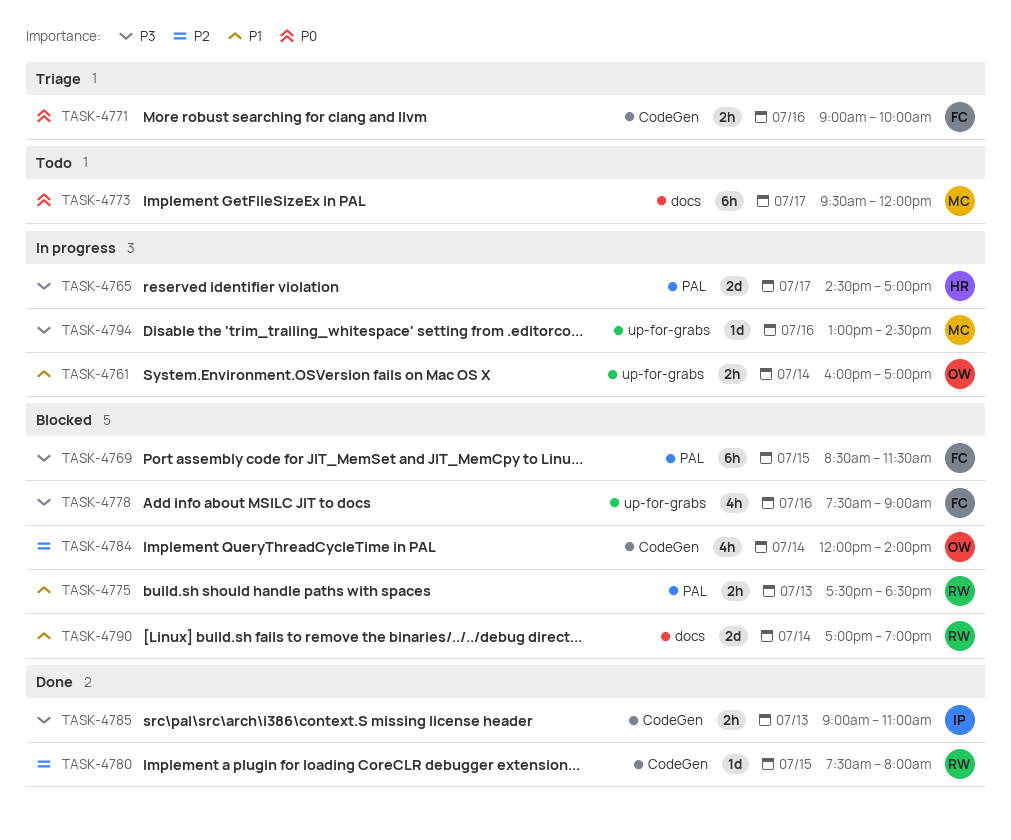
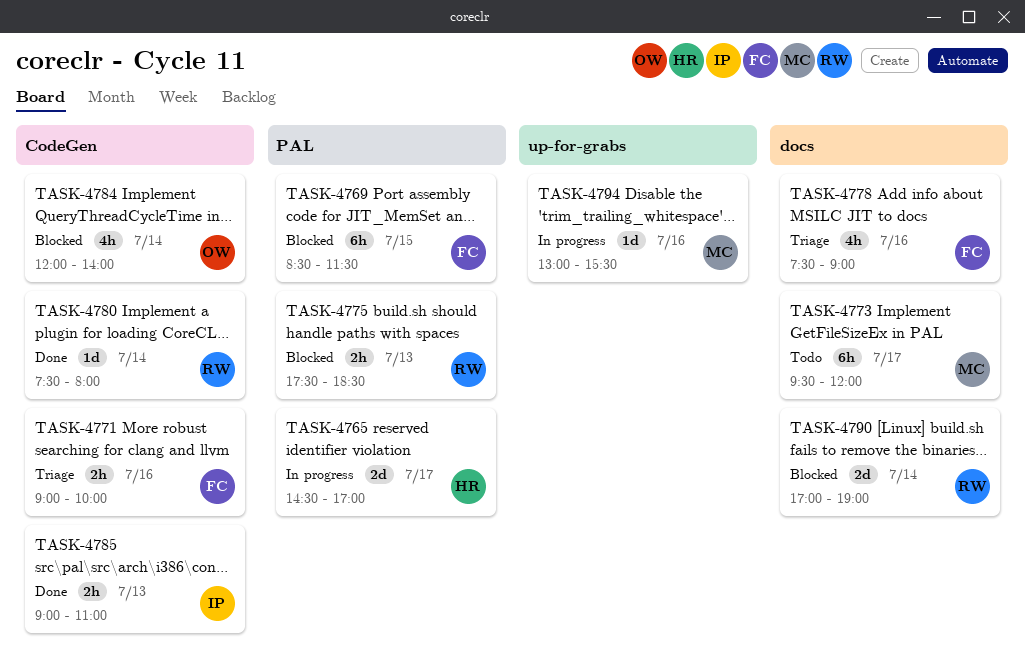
TASK-4761: present -> none
TASK-4778, status: Blocked -> Triage
TASK-4778, label: up-for-grabs -> docs
TASK-4780, day: Jul 15 -> Jul 14
TASK-4794, ends: 14:30 -> 15:30

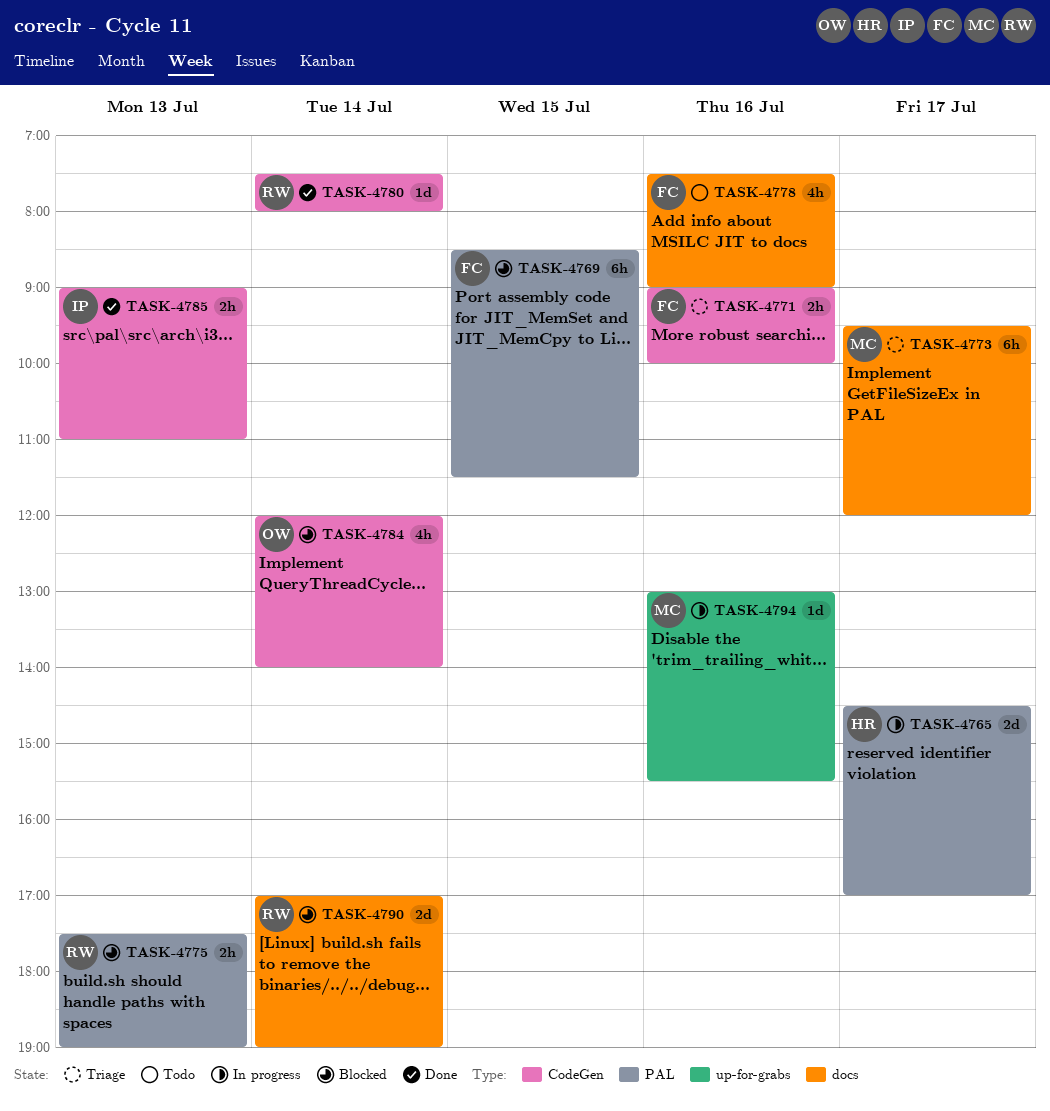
TASK-4773, status: Todo -> Triage
TASK-4775, ends: 18:30 -> 19:00
TASK-4778, status: Triage -> Todo

